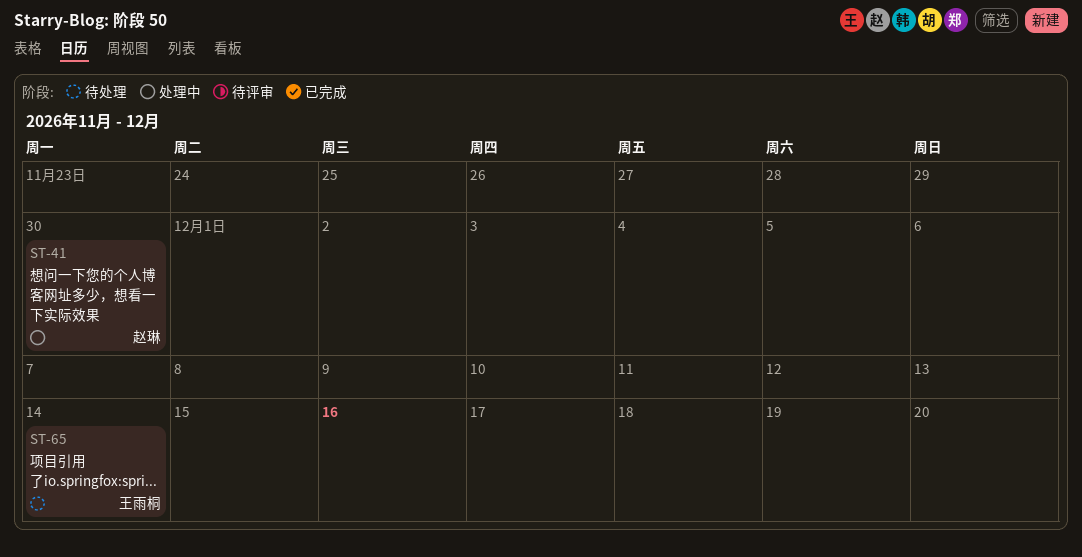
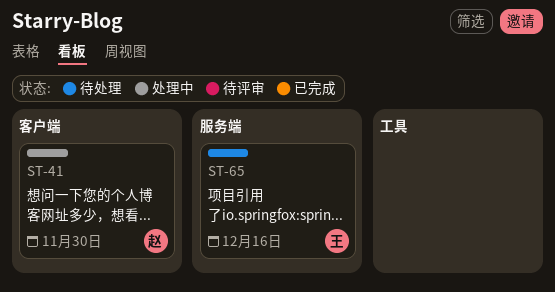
ST-65, due: Dec 14 -> Dec 16

